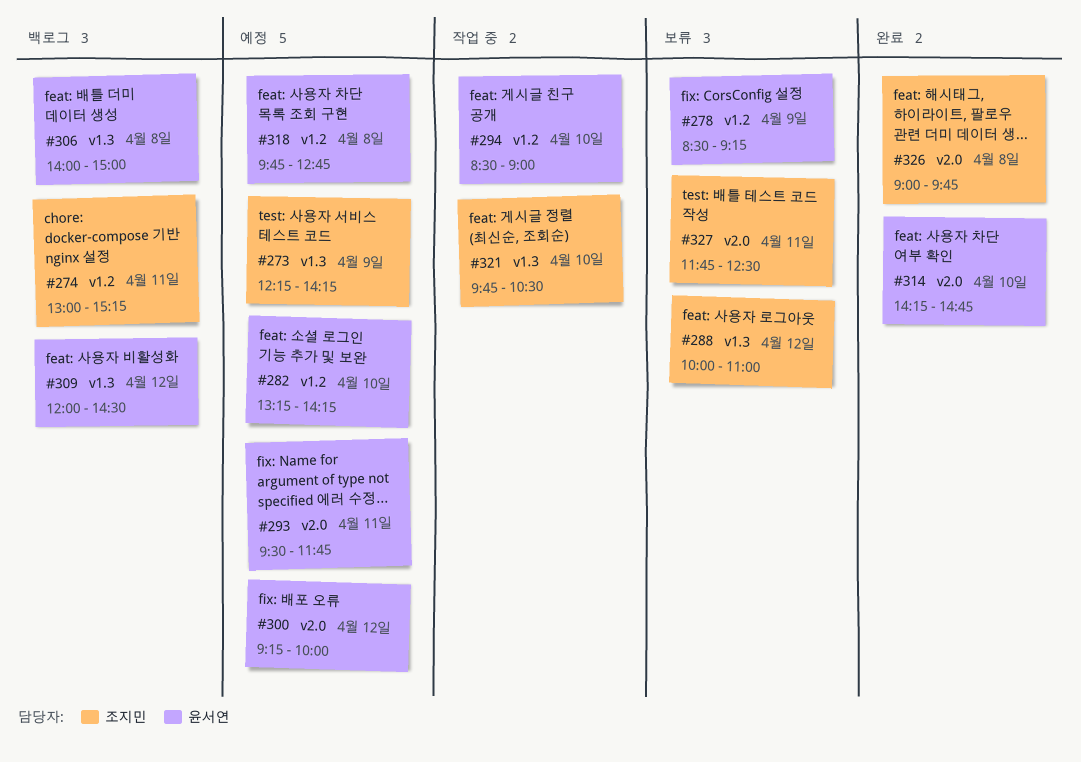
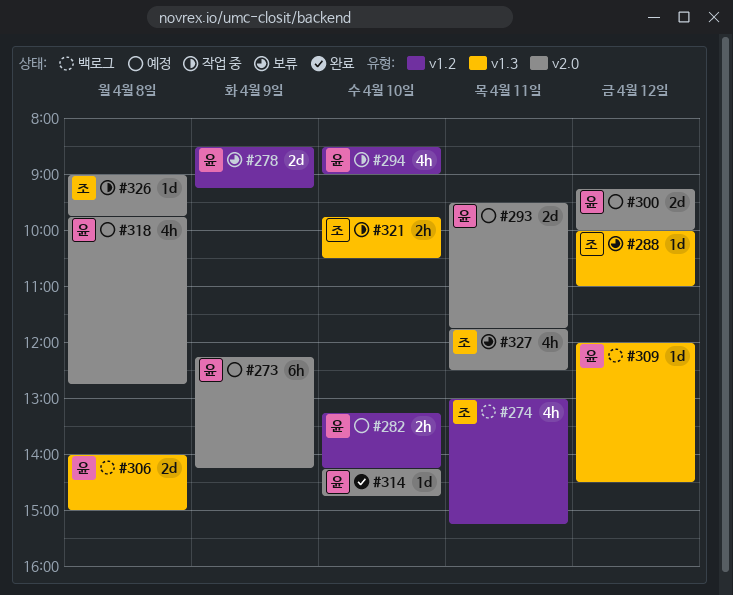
#273, owner: 조지민 -> 윤서연
#273, label: v1.3 -> v2.0
#318, label: v1.2 -> v2.0
#326, status: 완료 -> 작업 중

